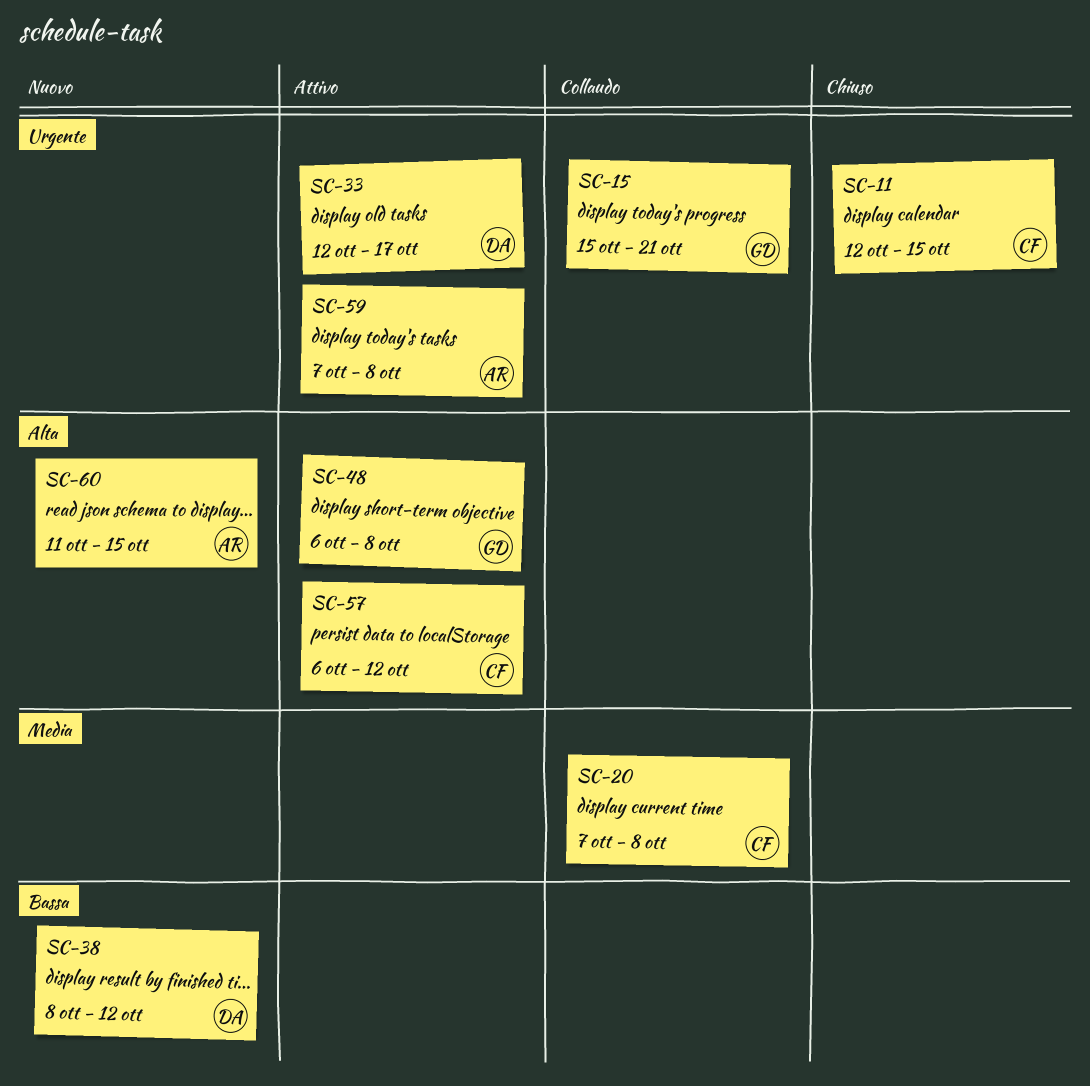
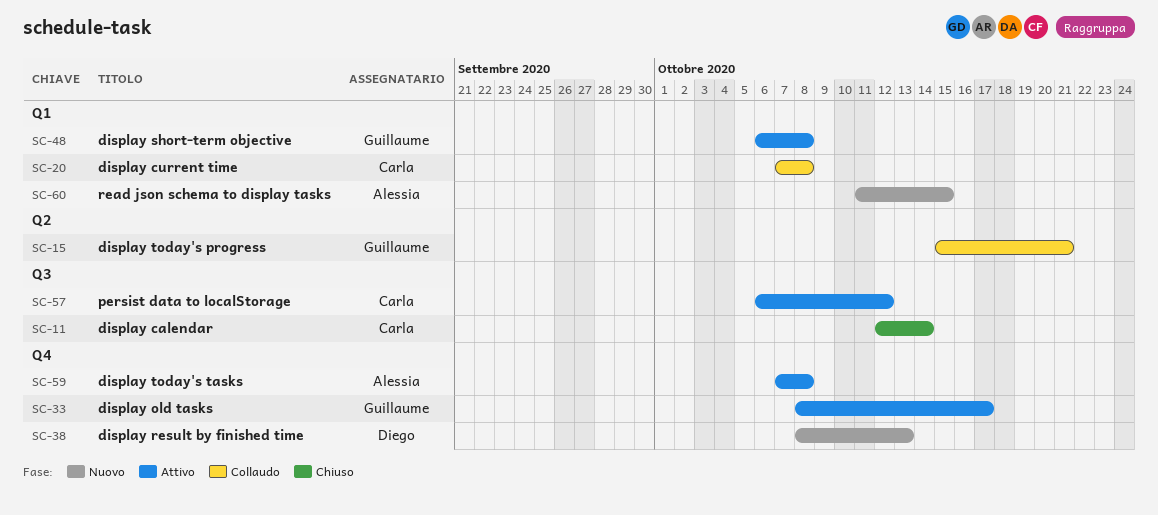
SC-11, due: Oct 15 -> Oct 14
SC-33, owner: Diego -> Guillaume
SC-33, start: Oct 12 -> Oct 8
SC-38, due: Oct 12 -> Oct 13

